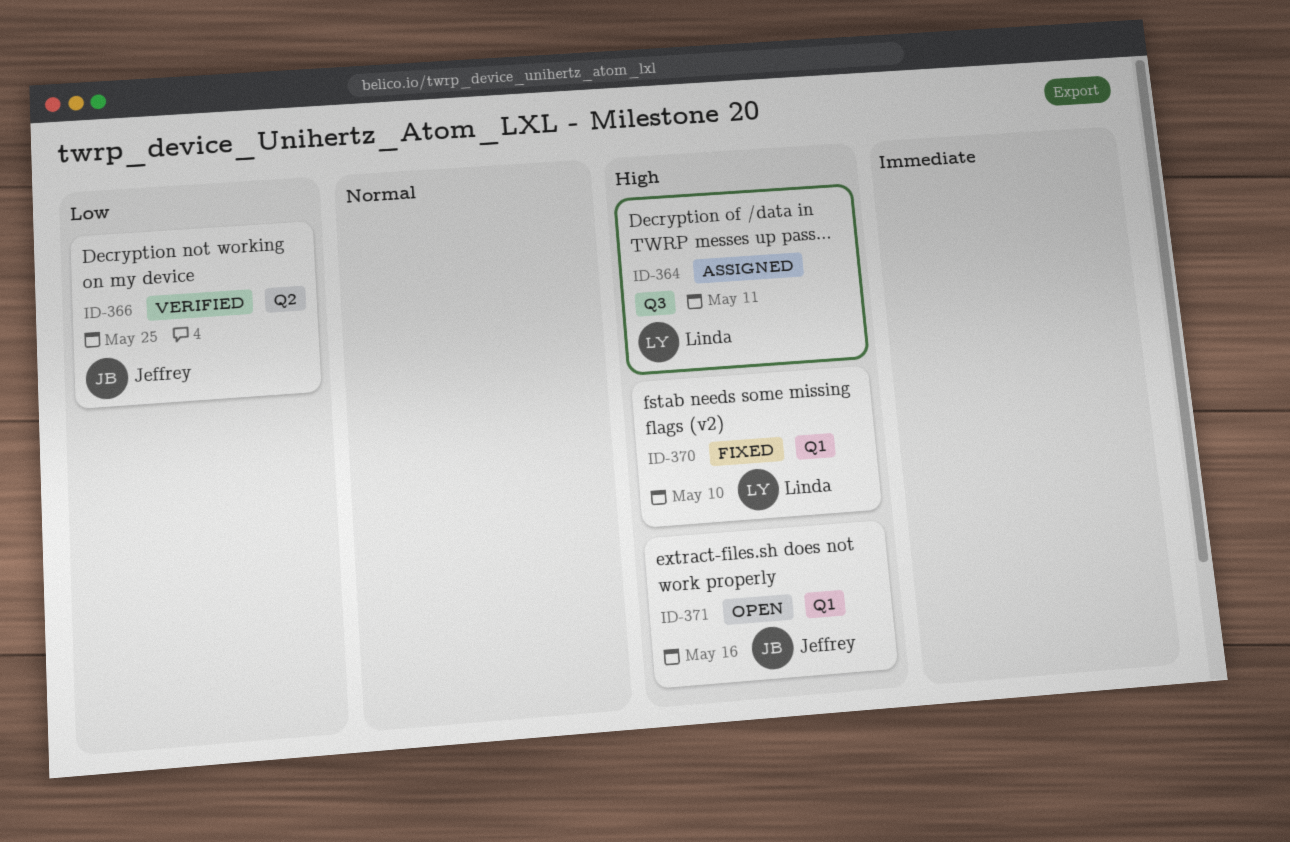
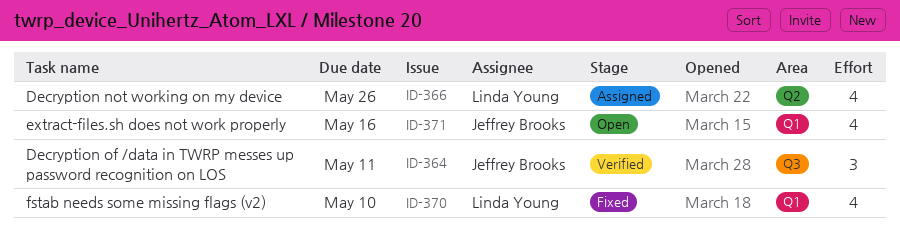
ID-364, status: Assigned -> Verified
ID-364, owner: Linda Young -> Jeffrey Brooks
ID-366, status: Verified -> Assigned
ID-366, owner: Jeffrey Brooks -> Linda Young
ID-366, due: May 25 -> May 26

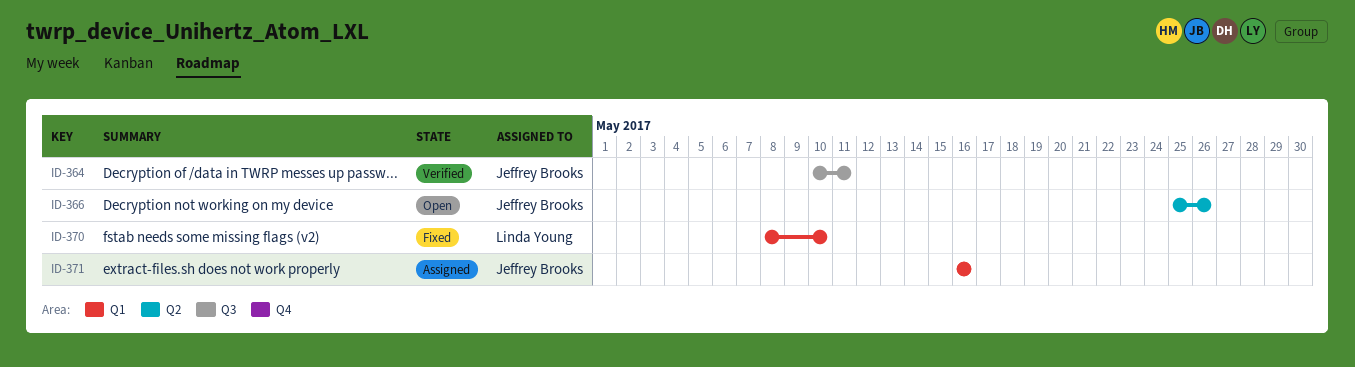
ID-366, status: Assigned -> Open
ID-366, owner: Linda Young -> Jeffrey Brooks
ID-371, status: Open -> Assigned

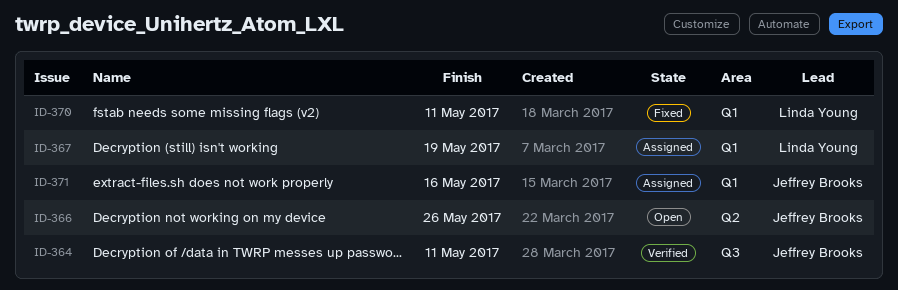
ID-367: none -> present
ID-370, due: May 10 -> May 11

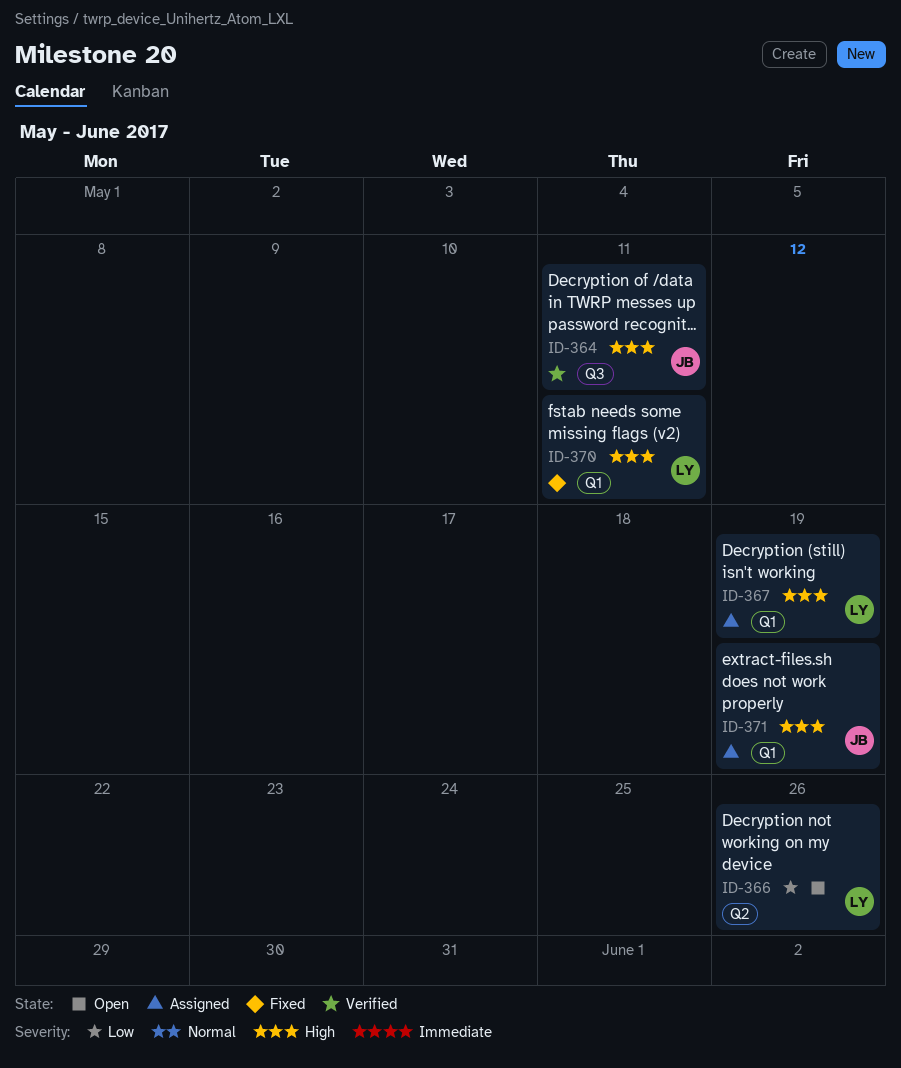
ID-366, owner: Jeffrey Brooks -> Linda Young
ID-371, due: May 16 -> May 19

